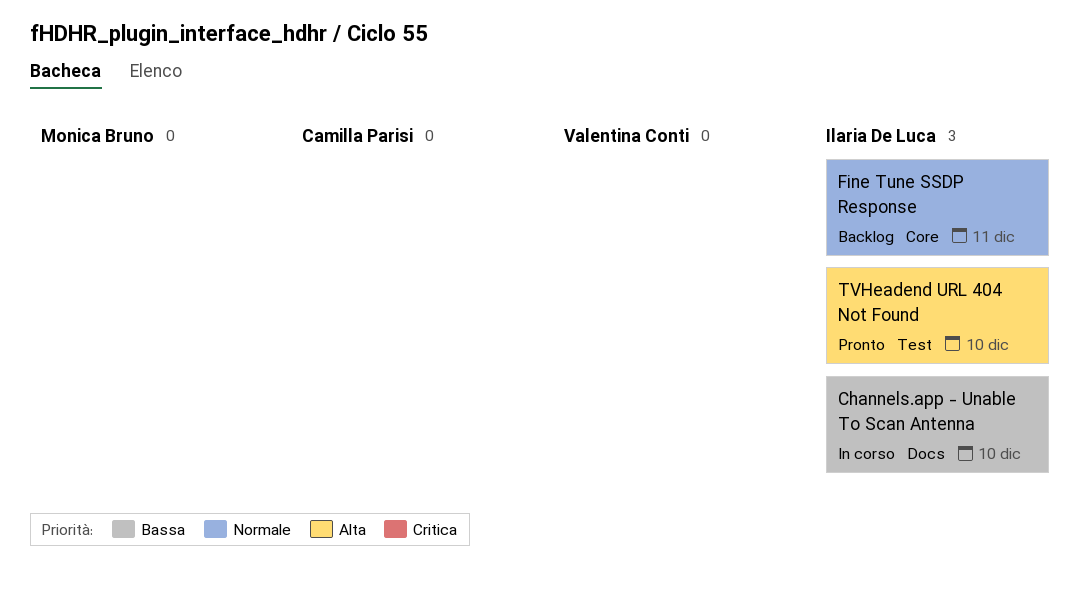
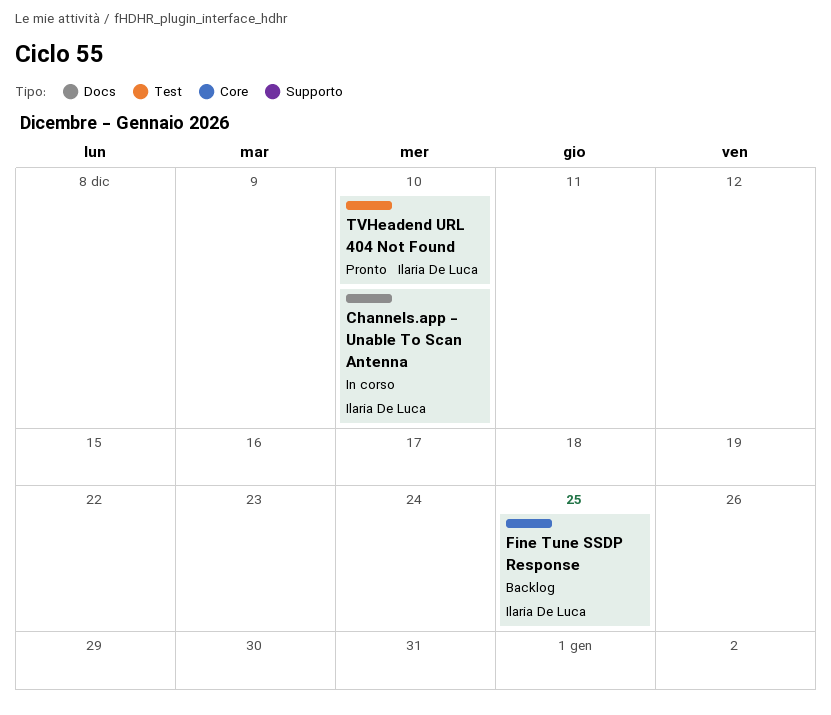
Fine Tune SSDP Response, due: Dec 11 -> Dec 25

